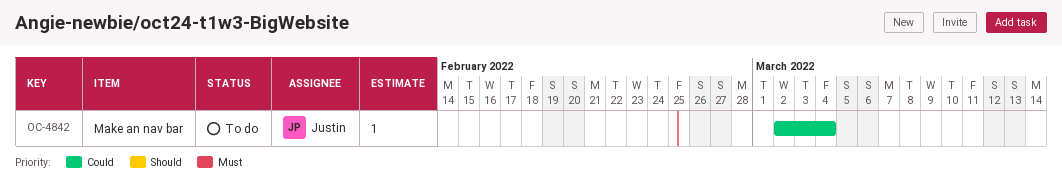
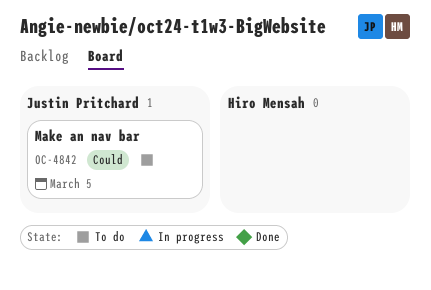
OC-4842, due: Mar 4 -> Mar 5

